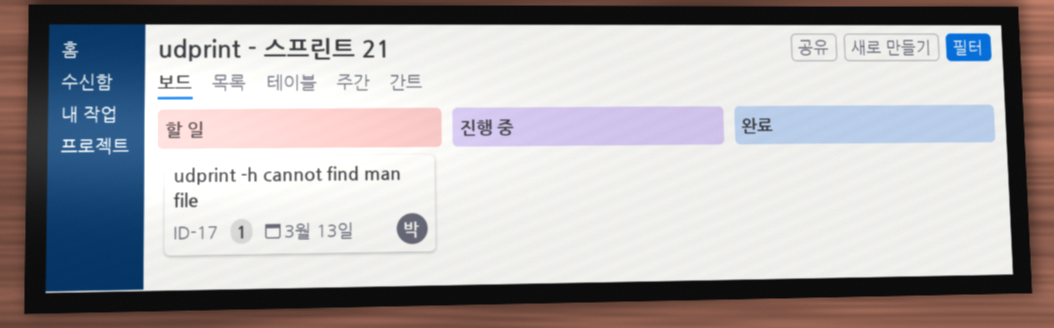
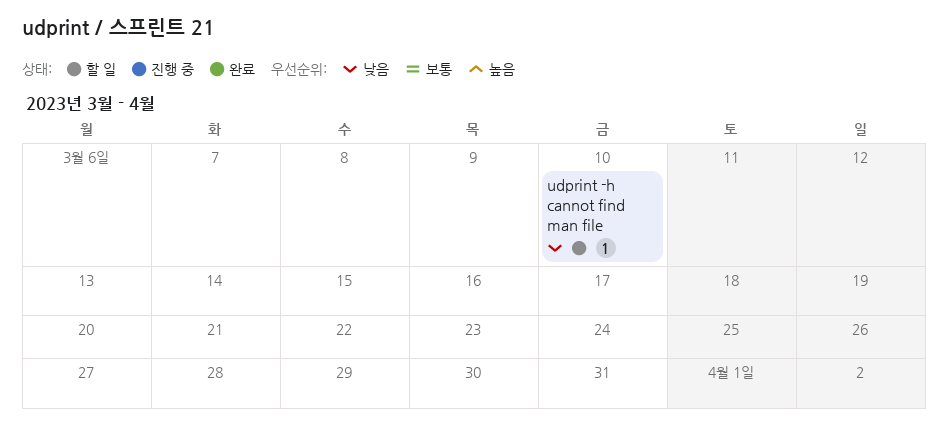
udprint -h cannot find man file, due: Mar 13 -> Mar 10

